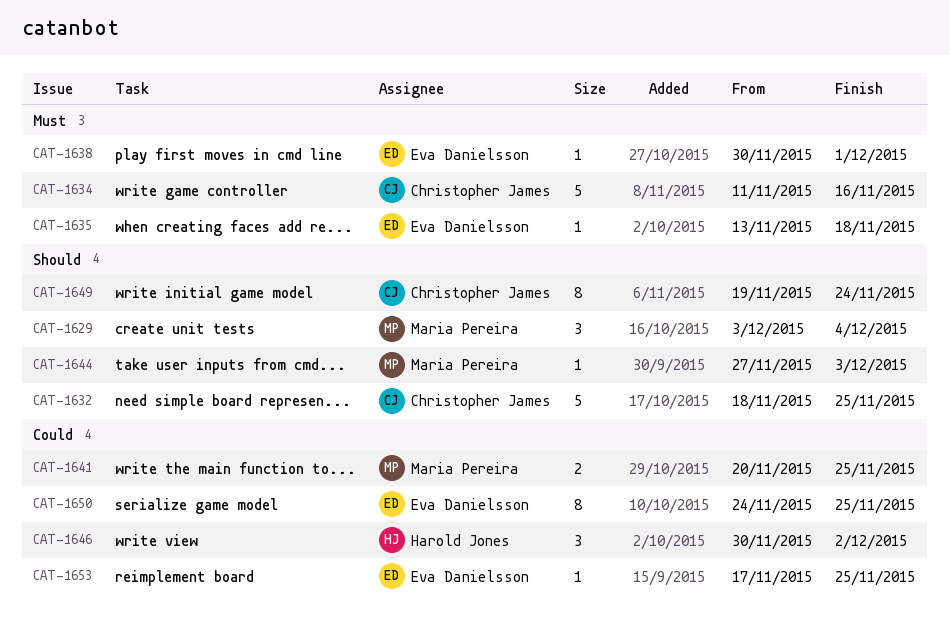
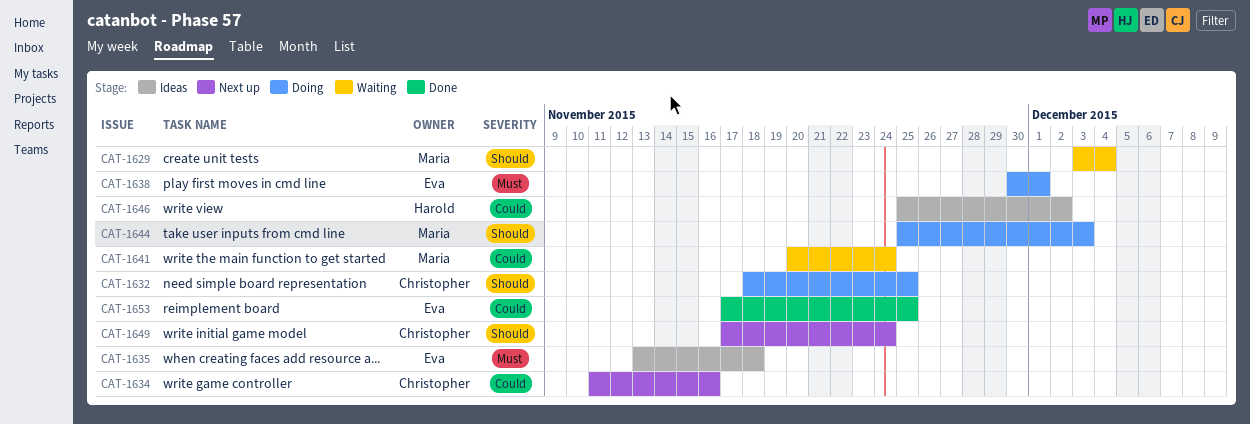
CAT-1634, priority: Must -> Could
CAT-1641, due: Nov 25 -> Nov 24
CAT-1644, start: Nov 27 -> Nov 25
CAT-1646, start: Nov 30 -> Nov 25
CAT-1649, start: Nov 19 -> Nov 17
CAT-1650: present -> none

